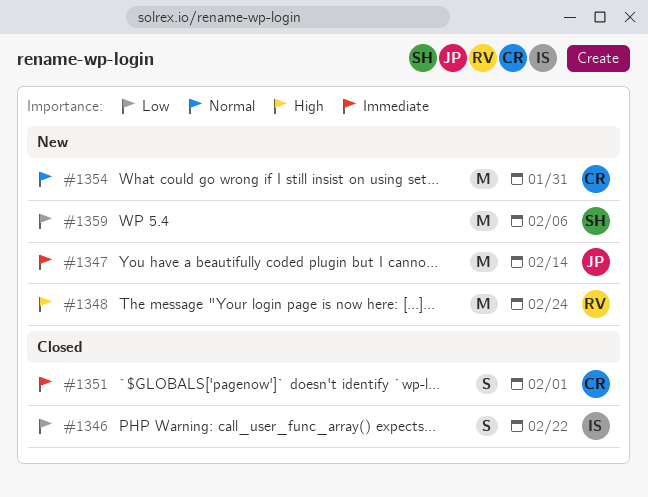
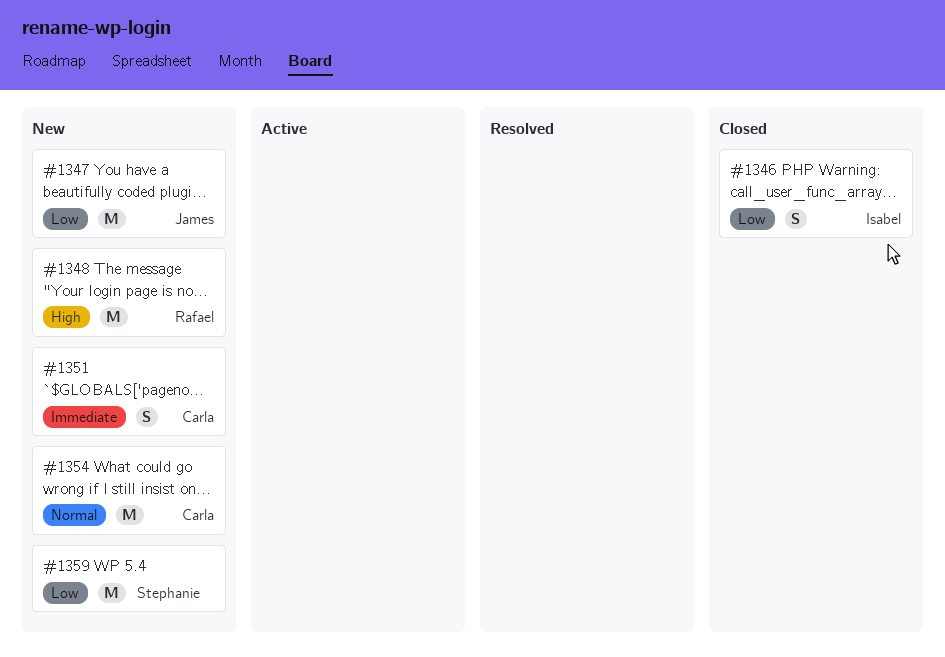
#1347, priority: Immediate -> Low
#1351, status: Closed -> New

